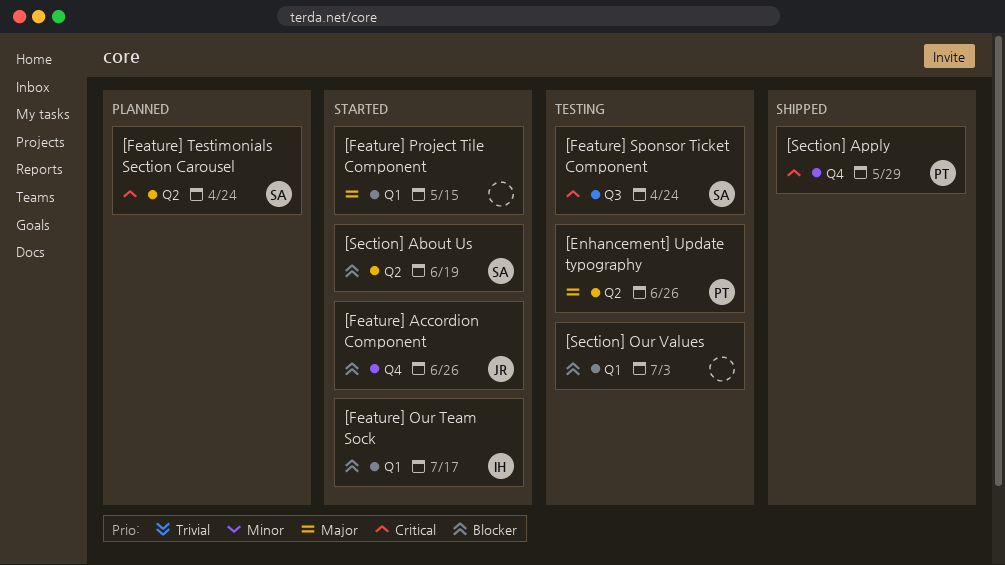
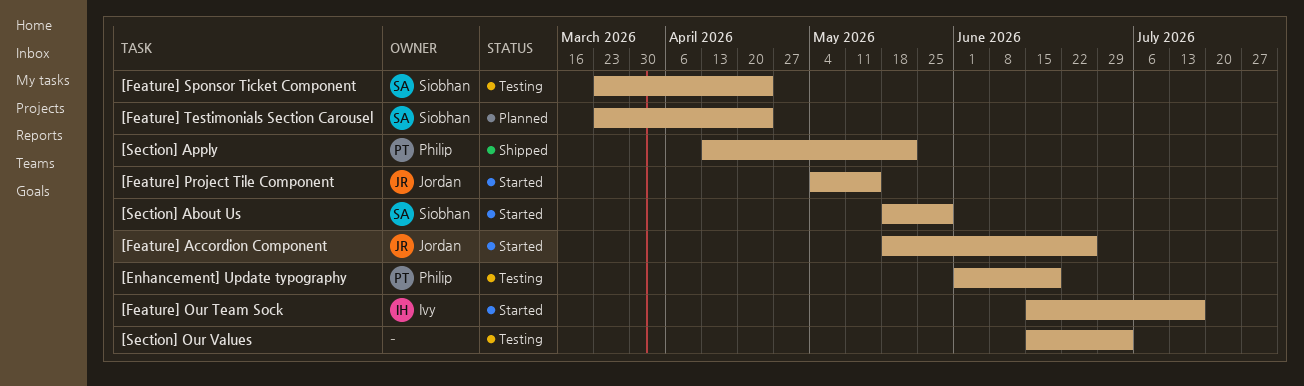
[Enhancement] Update typography, due: Jun 26 -> Jun 19
[Feature] Project Tile Component, owner: none -> Jordan
[Section] About Us, due: Jun 19 -> May 29
[Section] Apply, due: May 29 -> May 22

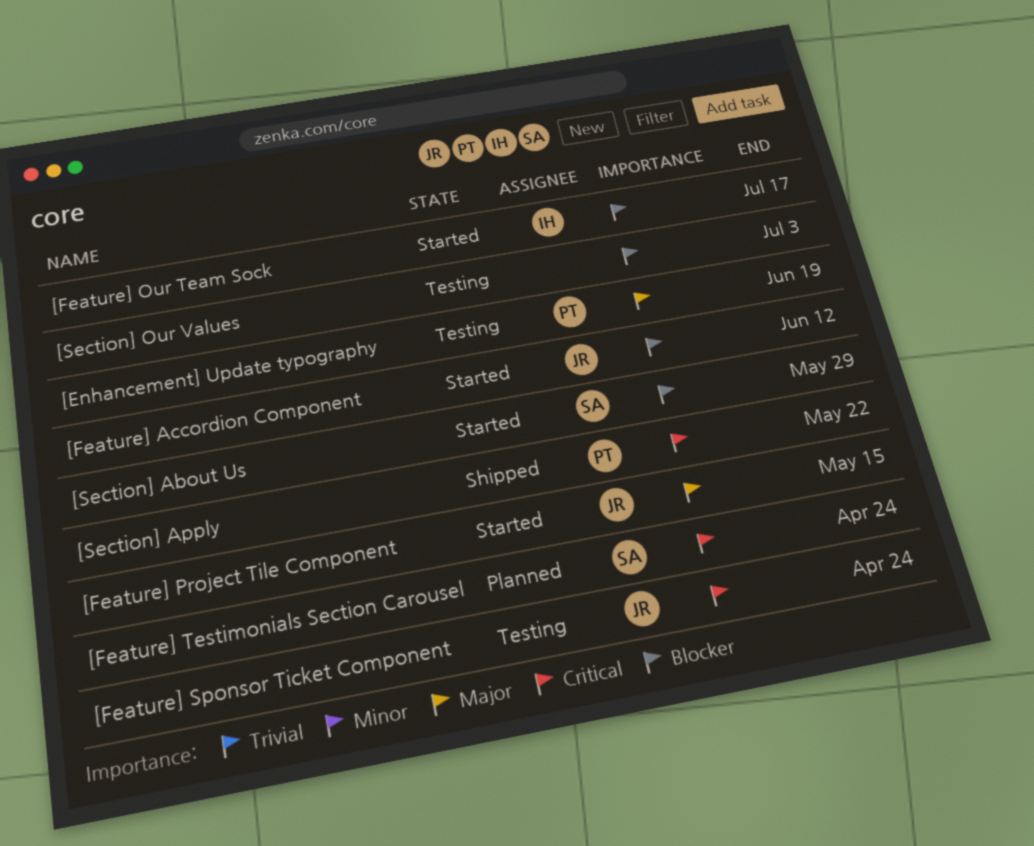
[Feature] Accordion Component, due: Jun 26 -> Jun 12
[Feature] Sponsor Ticket Component, owner: Siobhan -> Jordan

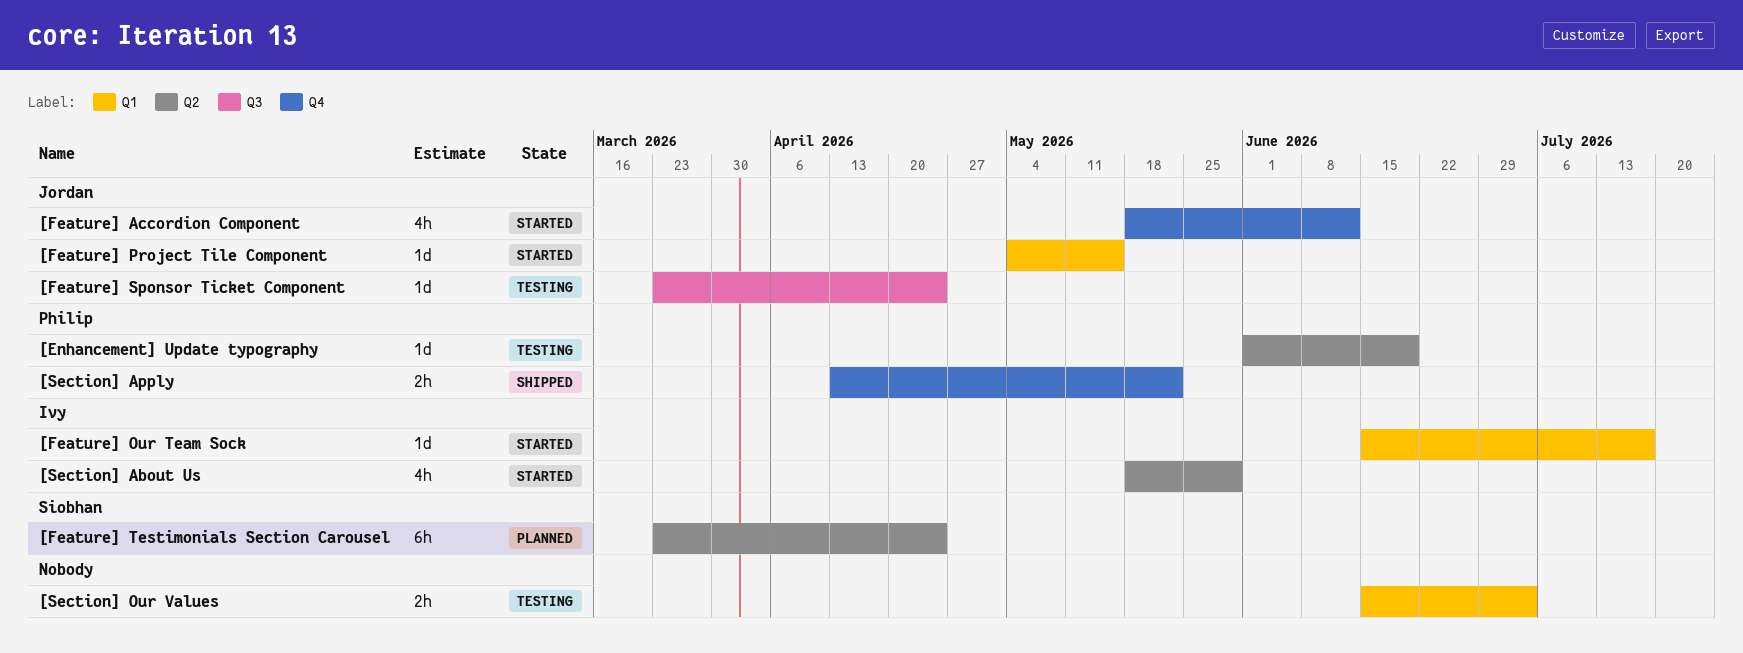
[Section] About Us, owner: Siobhan -> Ivy

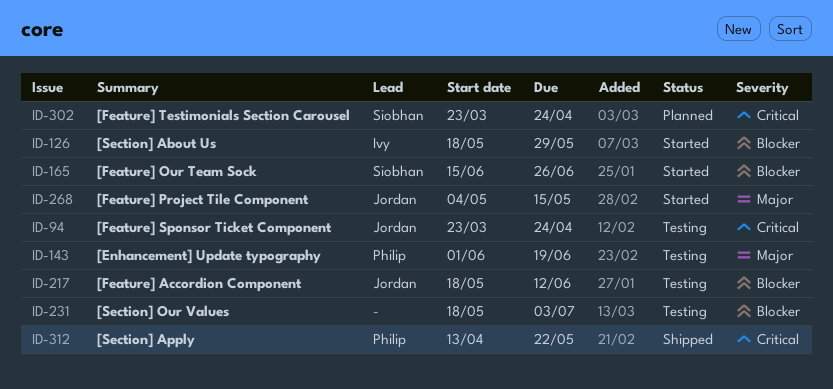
[Feature] Accordion Component, status: Started -> Testing
[Feature] Our Team Sock, owner: Ivy -> Siobhan
[Feature] Our Team Sock, due: Jul 17 -> Jun 26
[Section] Our Values, start: Jun 15 -> May 18

